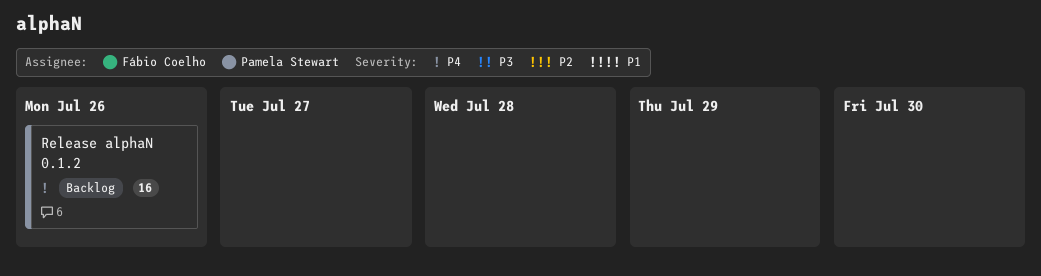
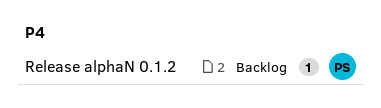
Release alphaN 0.1.2, estimate: 16 -> 1

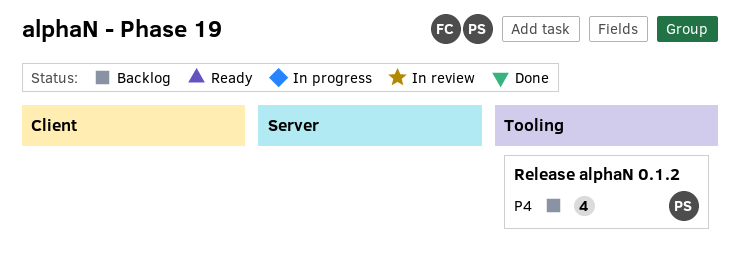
Release alphaN 0.1.2, estimate: 1 -> 4

